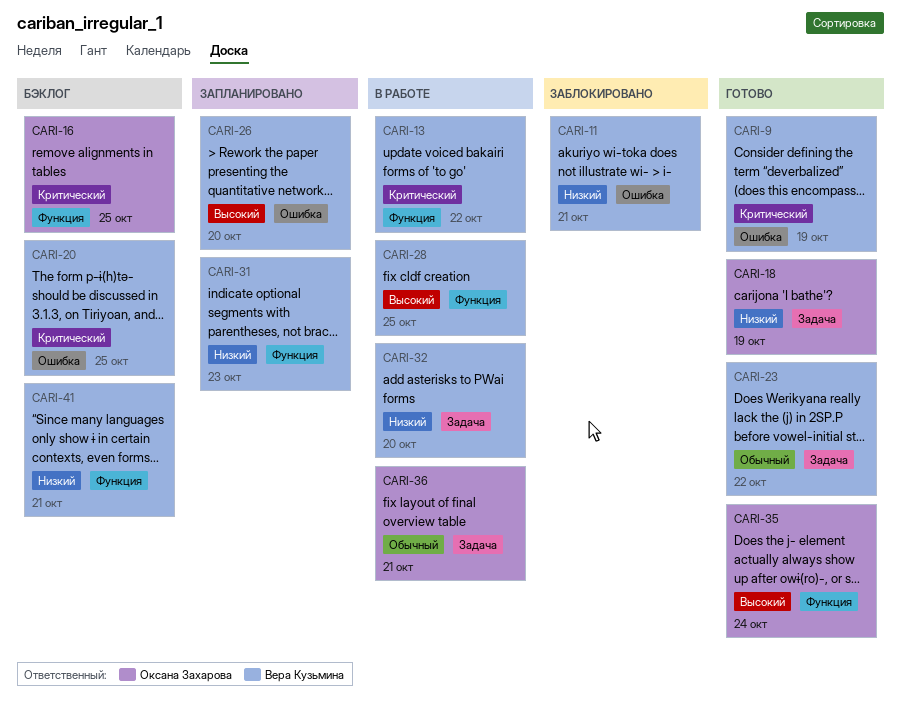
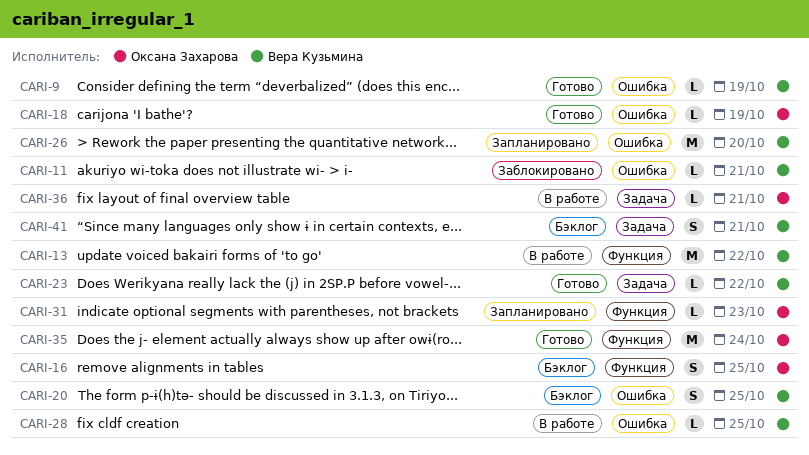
CARI-18, label: Задача -> Ошибка
CARI-28, label: Функция -> Ошибка
CARI-31, owner: Вера Кузьмина -> Оксана Захарова
CARI-32: present -> none
CARI-41, label: Функция -> Задача

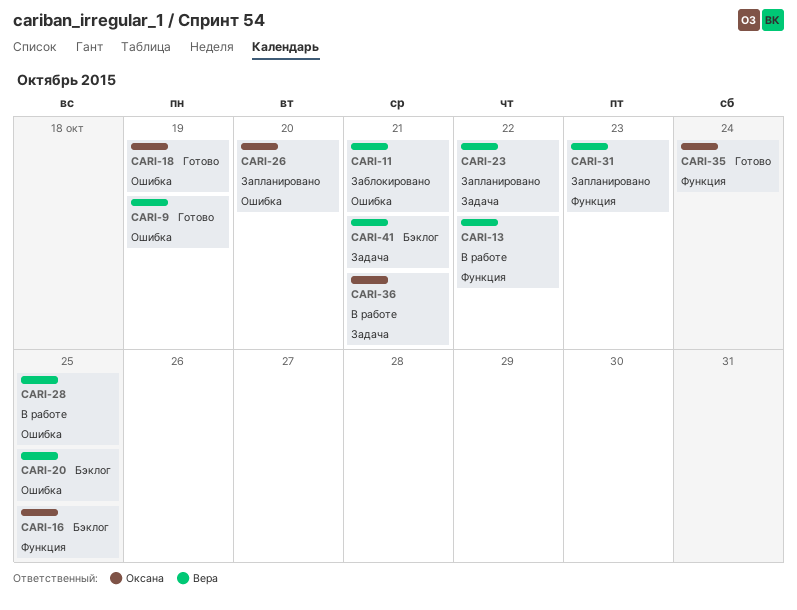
CARI-23, status: Готово -> Запланировано
CARI-26, owner: Вера Кузьмина -> Оксана Захарова
CARI-31, owner: Оксана Захарова -> Вера Кузьмина

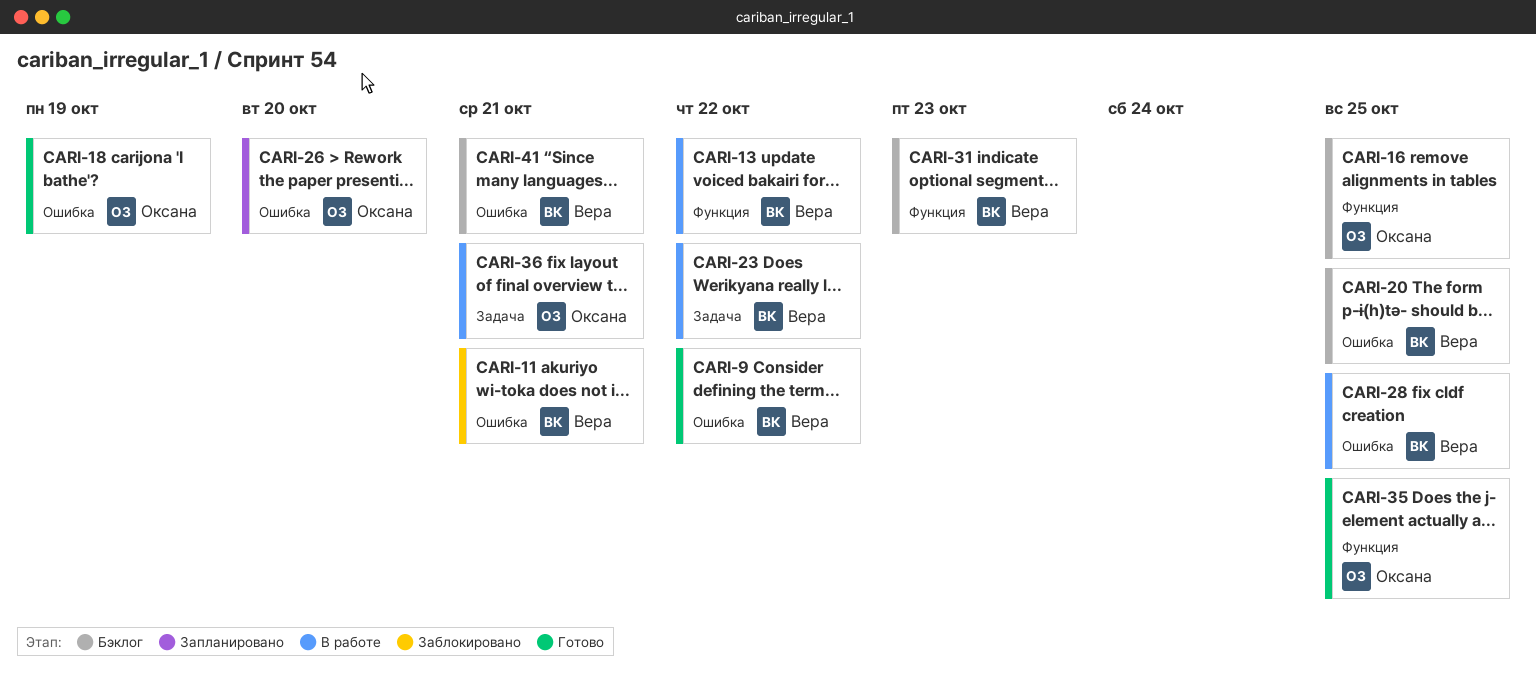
CARI-9, due: Oct 19 -> Oct 22
CARI-23, status: Запланировано -> В работе
CARI-31, status: Запланировано -> Бэклог
CARI-35, due: Oct 24 -> Oct 25
CARI-41, label: Задача -> Ошибка

